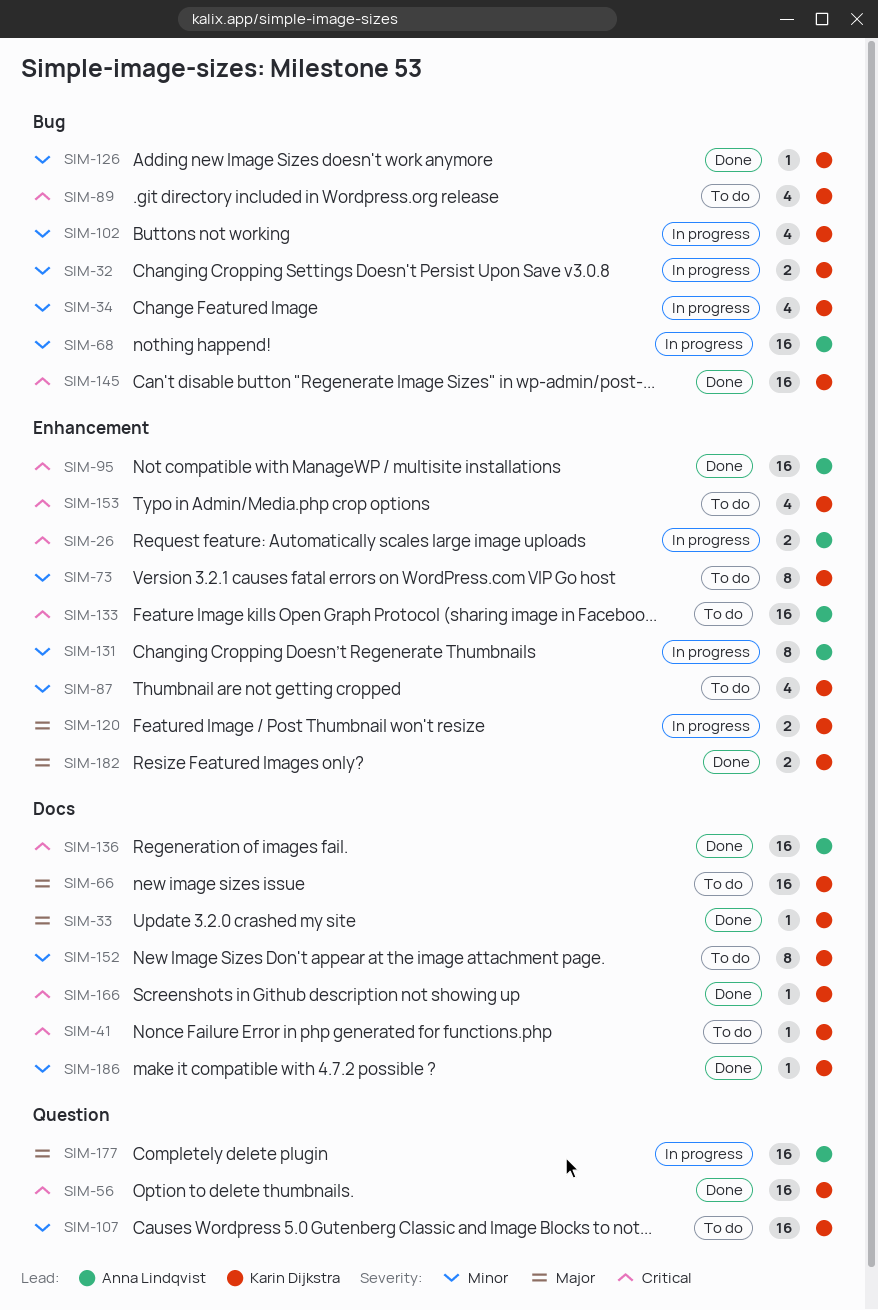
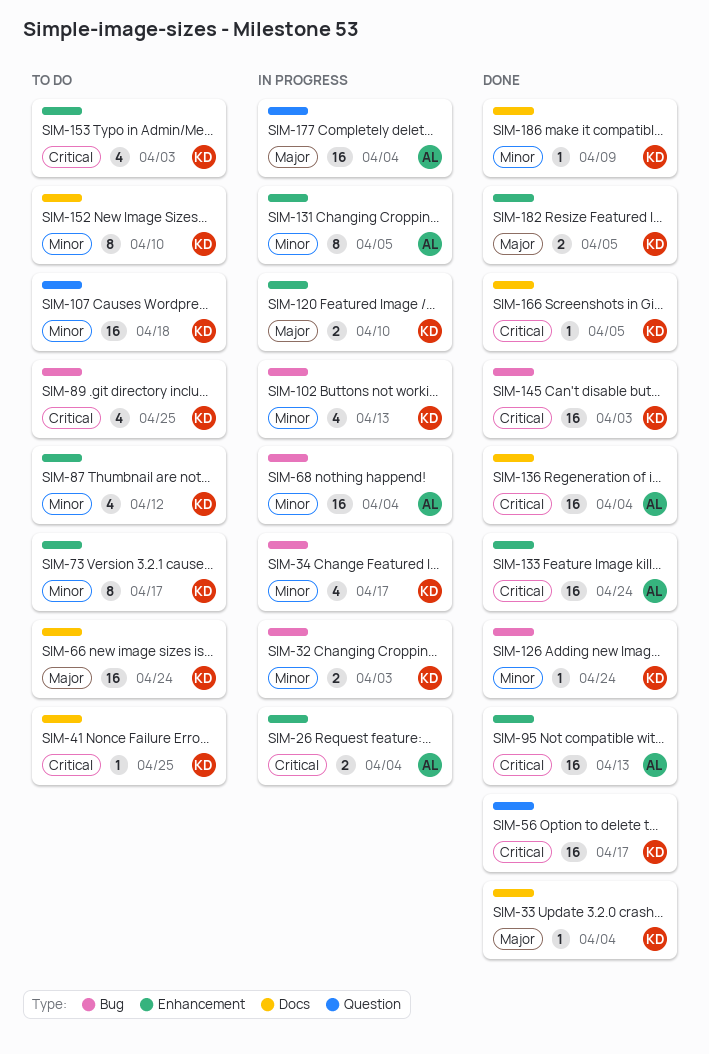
SIM-133, status: To do -> Done

